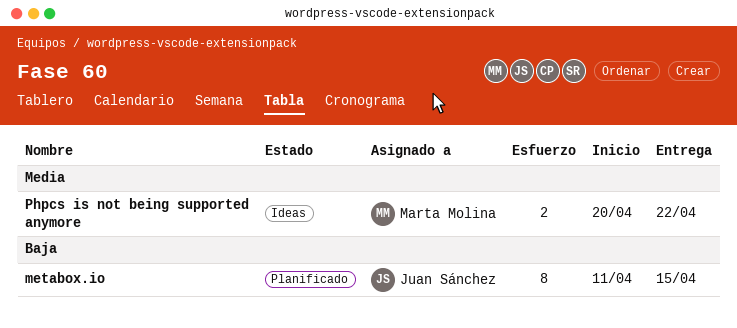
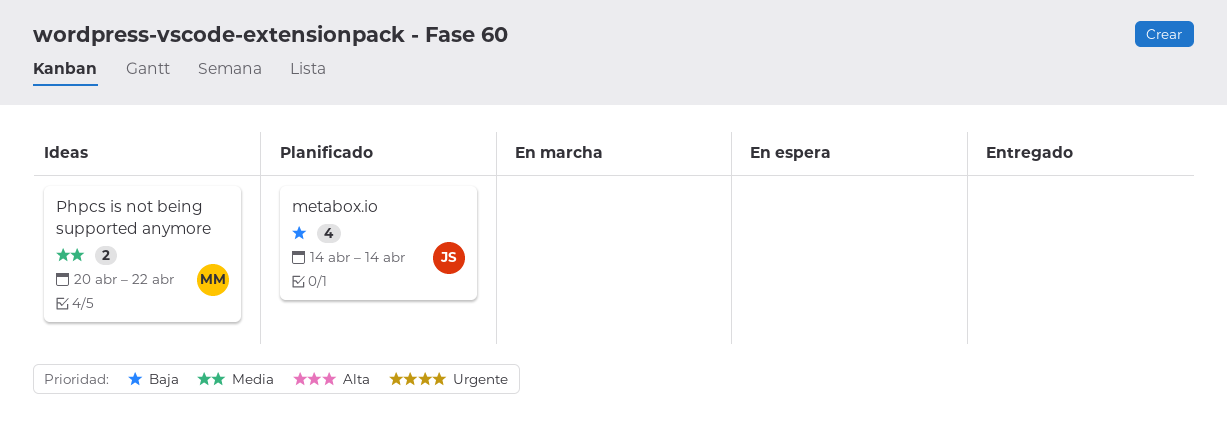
metabox.io, estimate: 8 -> 4
metabox.io, start: Apr 11 -> Apr 14
metabox.io, due: Apr 15 -> Apr 14

